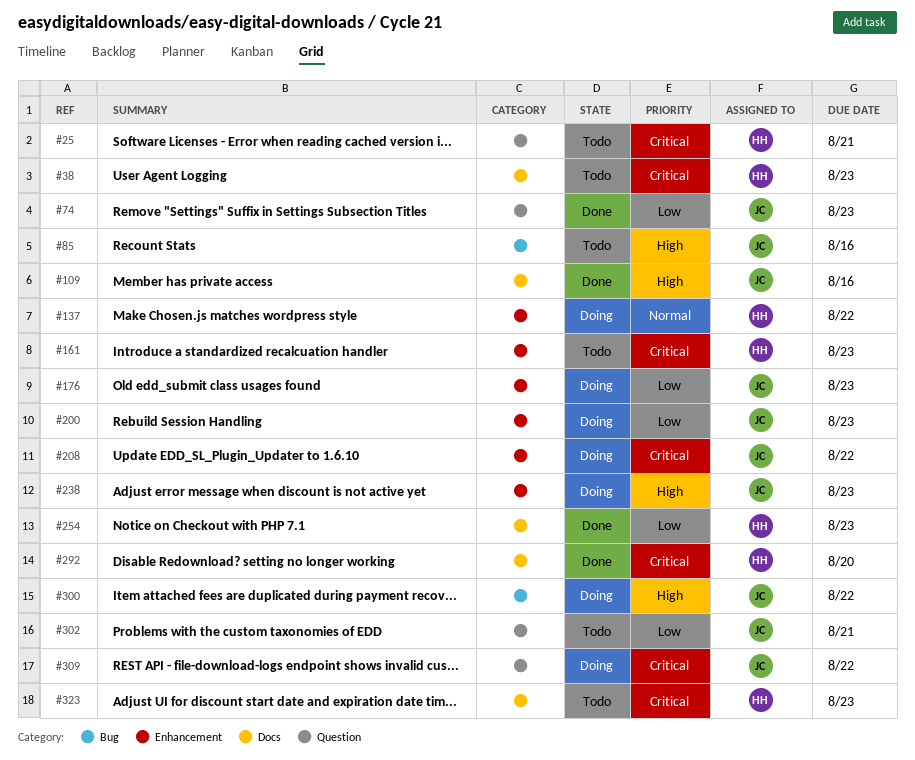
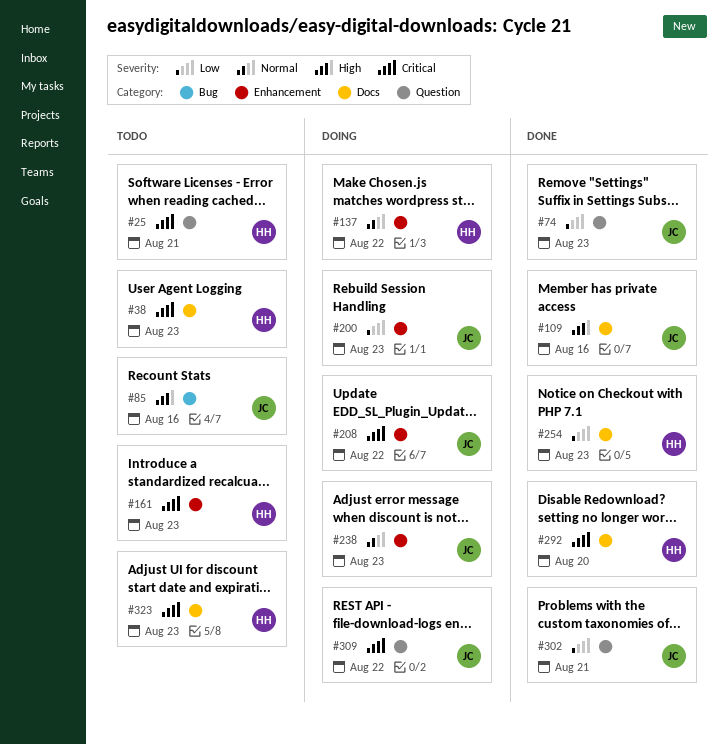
#176: present -> none
#238, priority: High -> Normal
#300: present -> none
#302, status: Todo -> Done

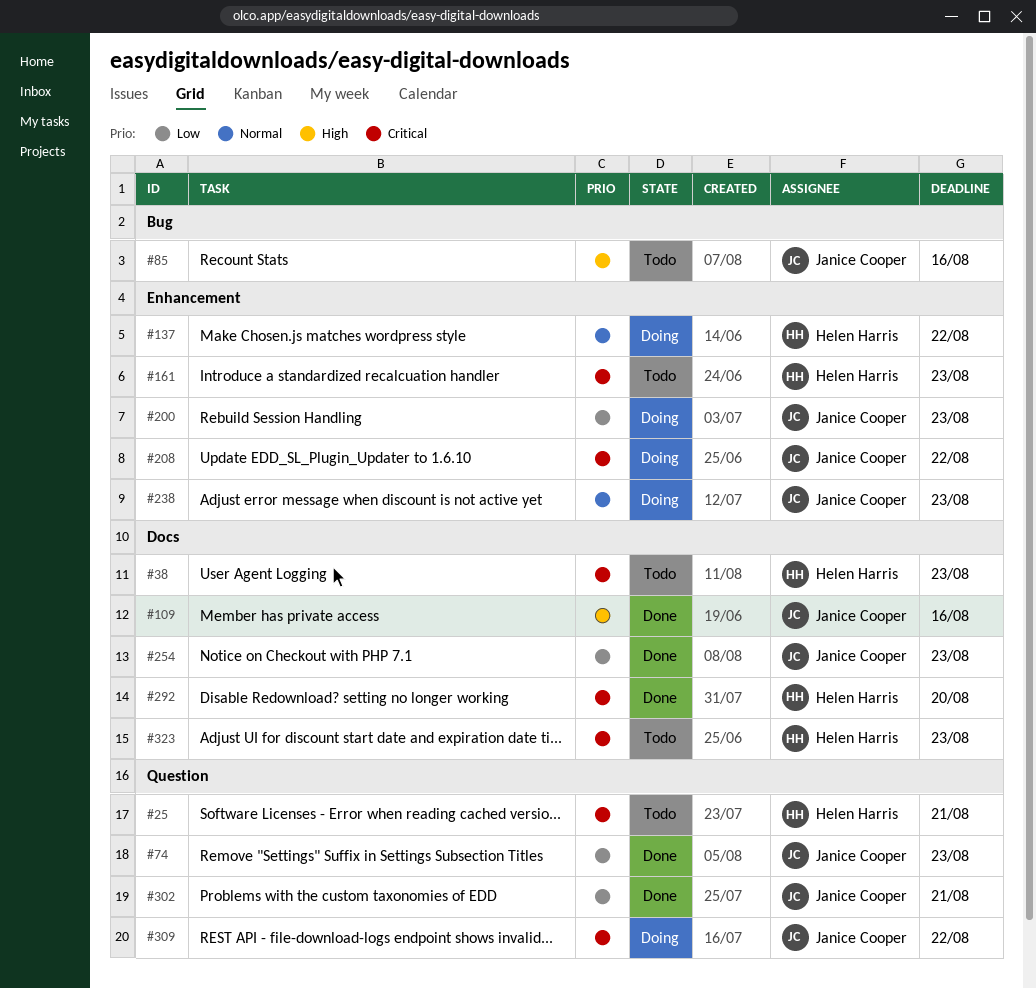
#254, owner: Helen Harris -> Janice Cooper

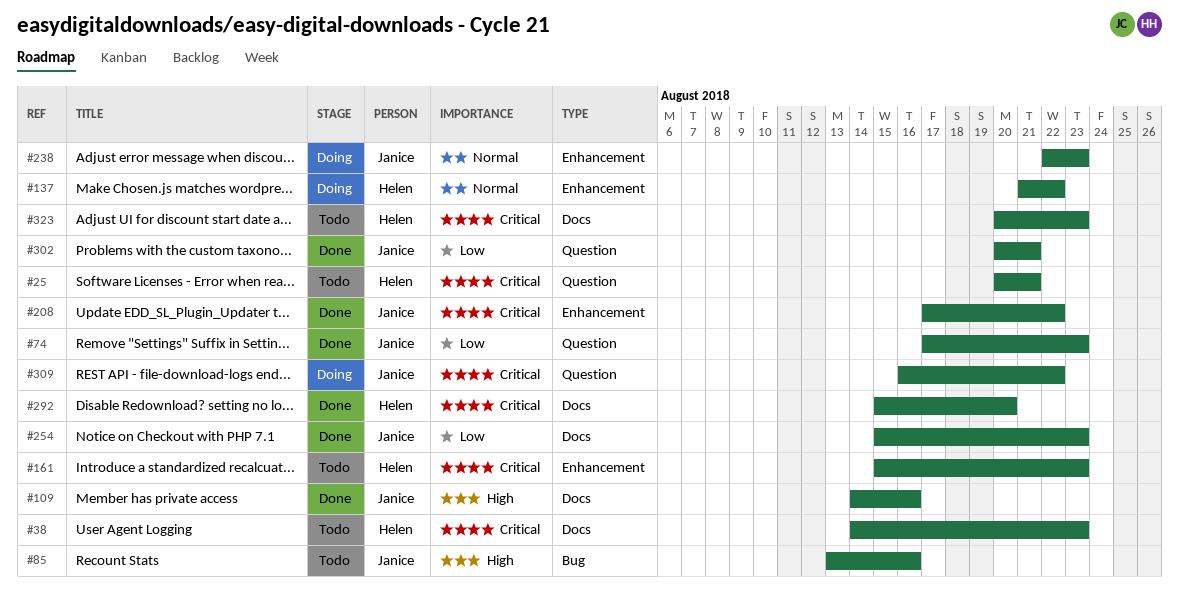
#200: present -> none
#208, status: Doing -> Done

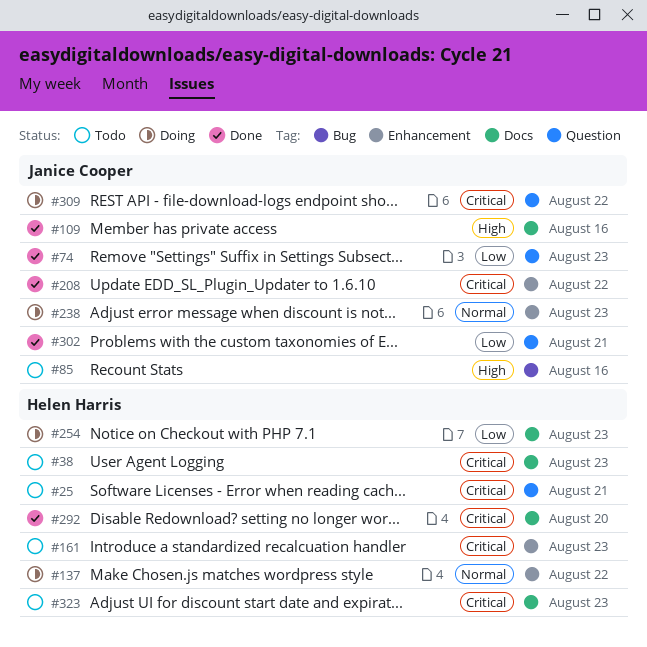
#254, status: Done -> Doing
#254, owner: Janice Cooper -> Helen Harris

